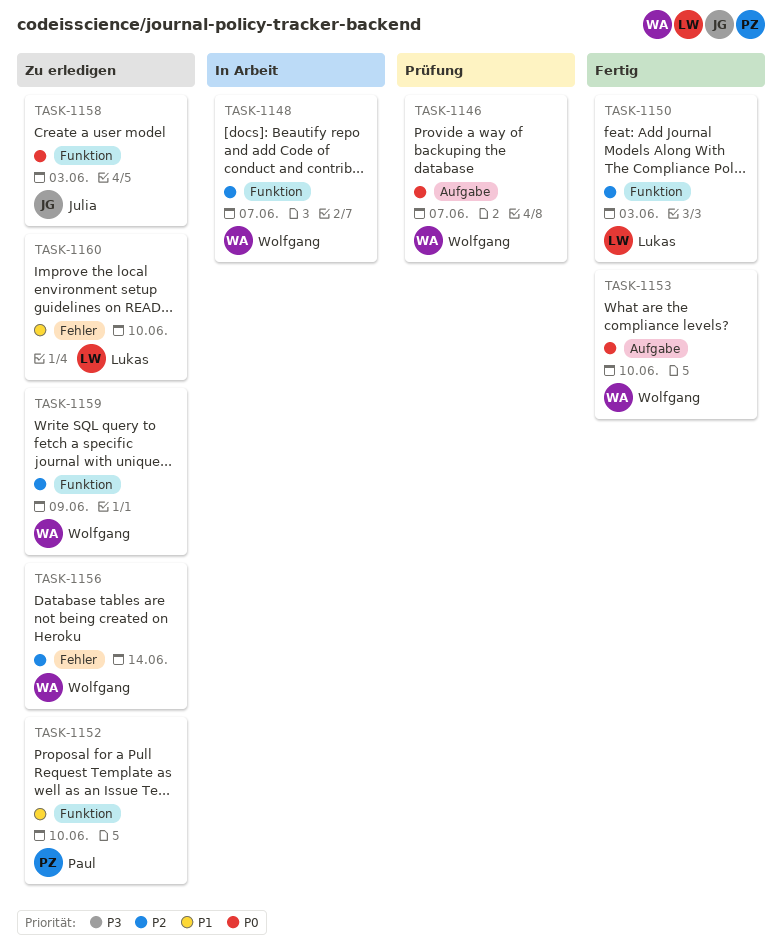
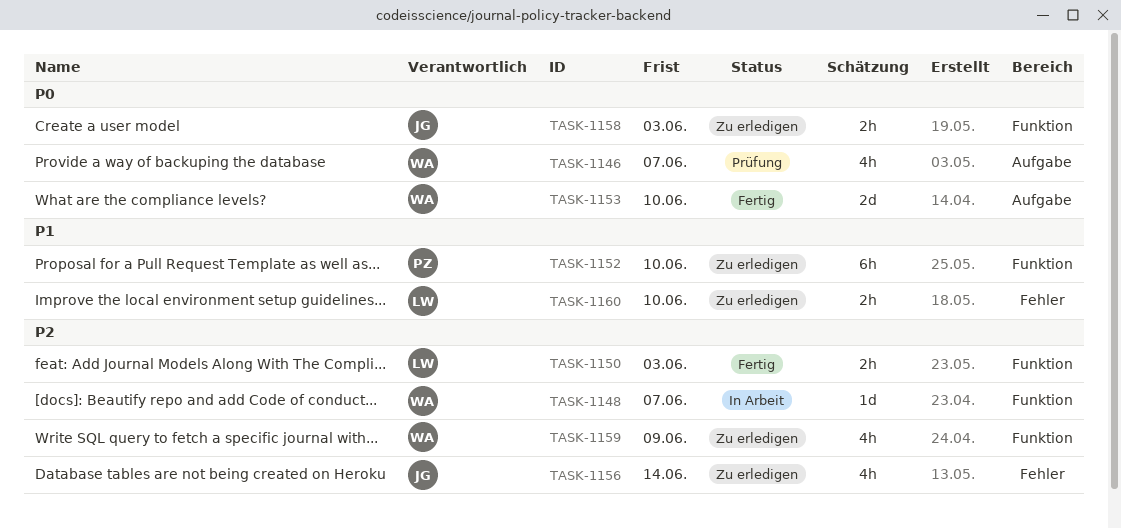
TASK-1156, owner: Wolfgang -> Julia

